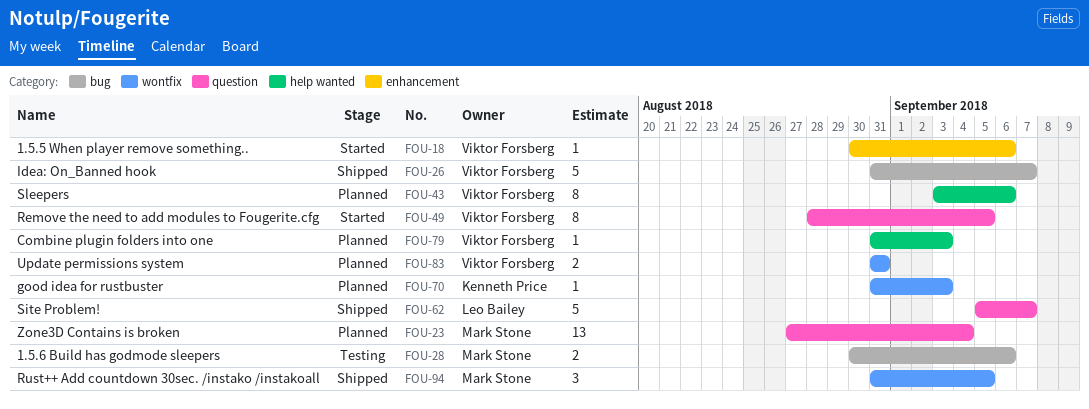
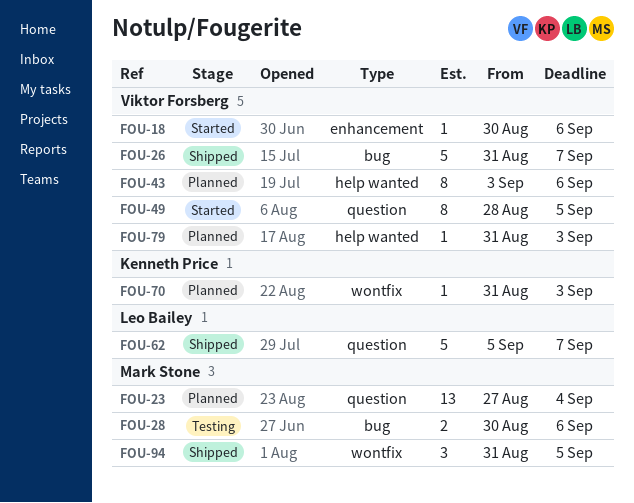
FOU-83: present -> none

